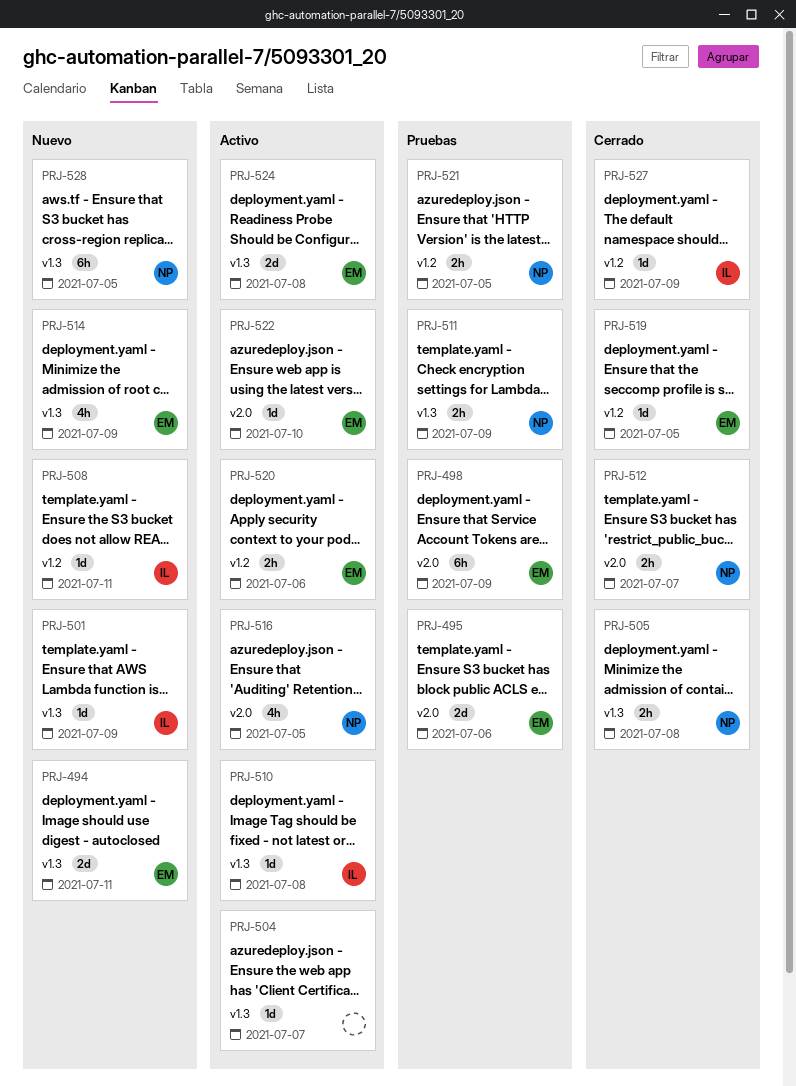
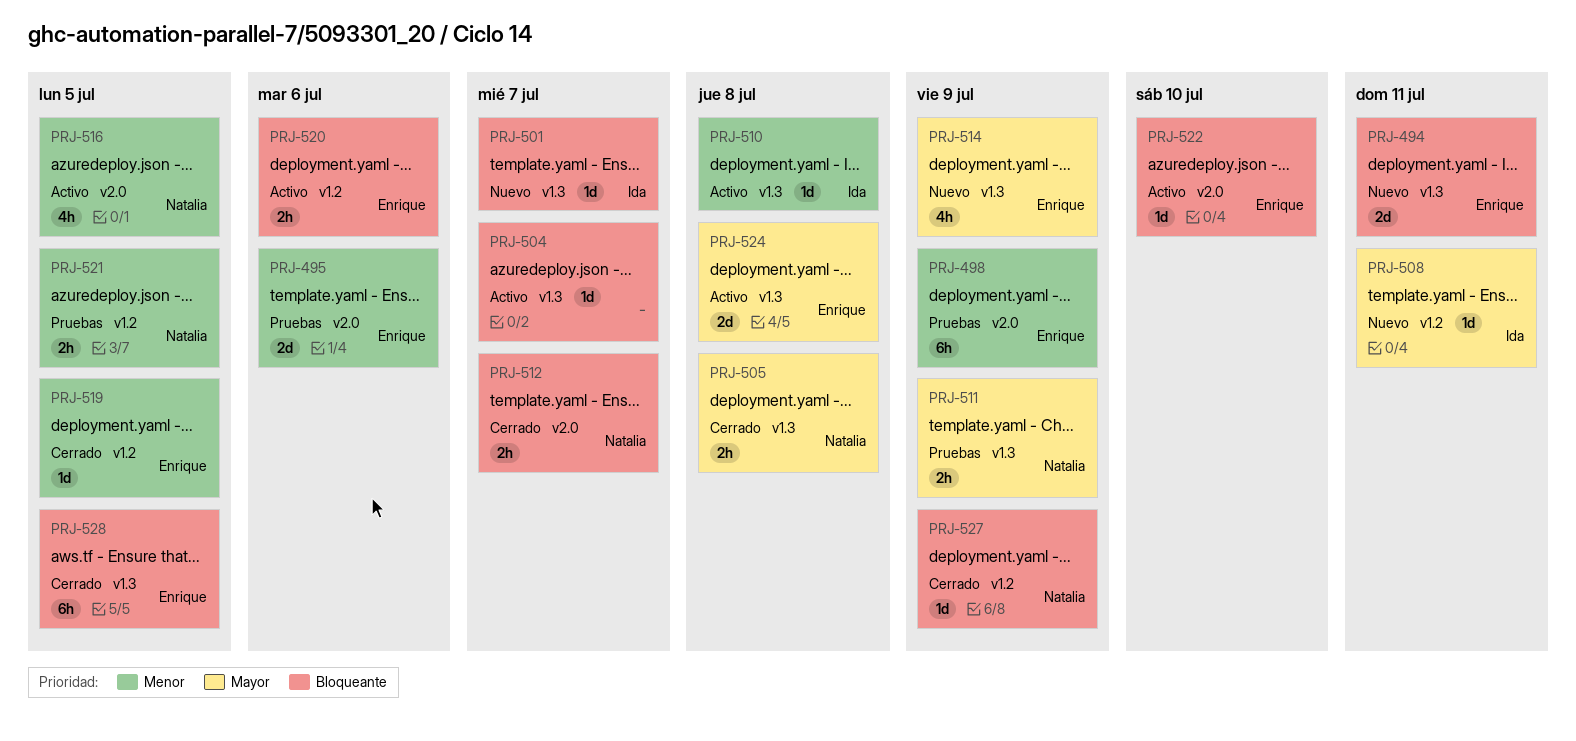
PRJ-501, due: Jul 9 -> Jul 7
PRJ-527, owner: Ida -> Natalia
PRJ-528, status: Nuevo -> Cerrado
PRJ-528, owner: Natalia -> Enrique

